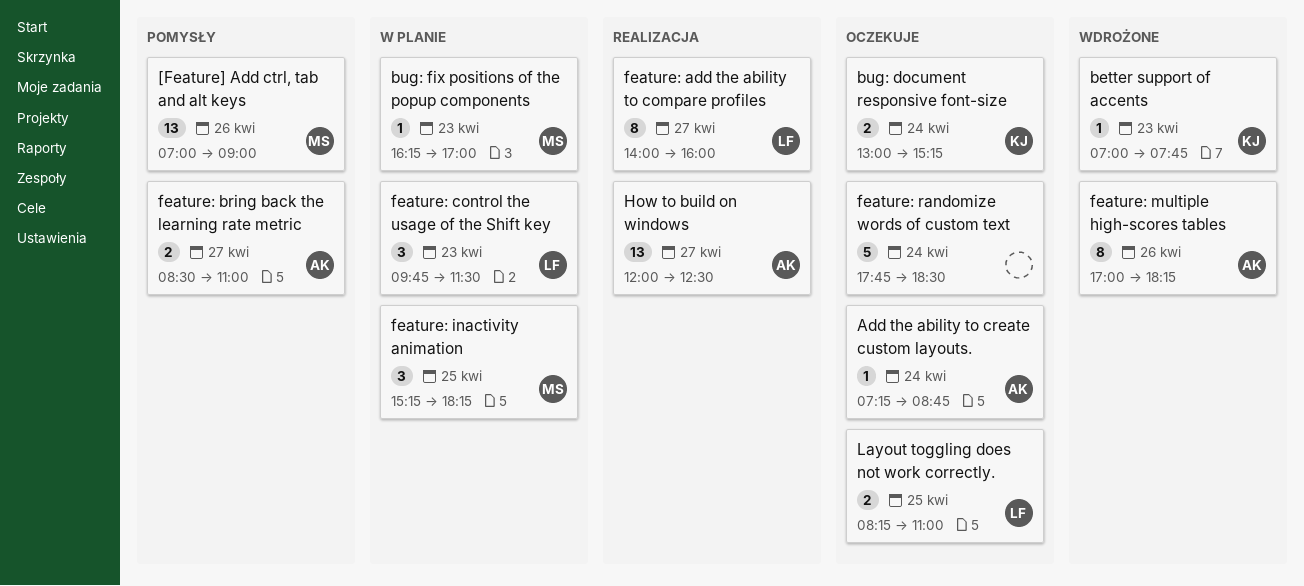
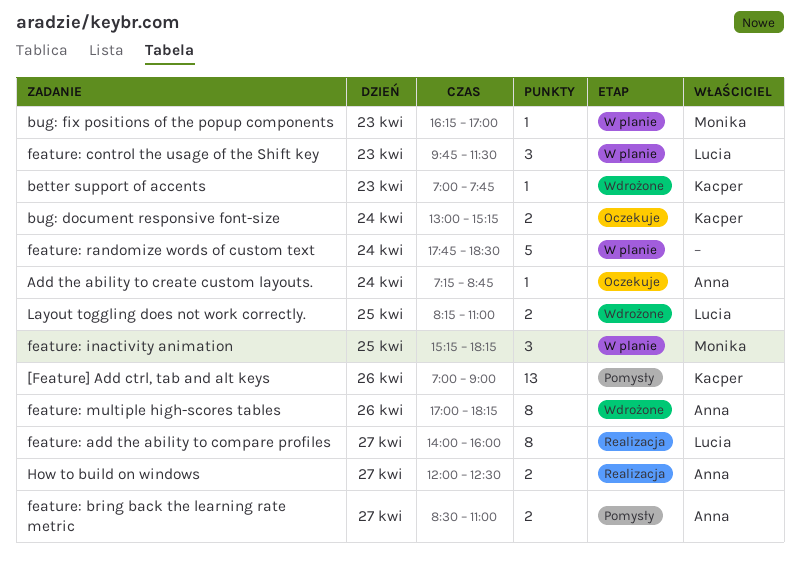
[Feature] Add ctrl, tab and alt keys, owner: Monika -> Kacper
feature: randomize words of custom text, status: Oczekuje -> W planie
How to build on windows, estimate: 13 -> 2
Layout toggling does not work correctly., status: Oczekuje -> Wdrożone

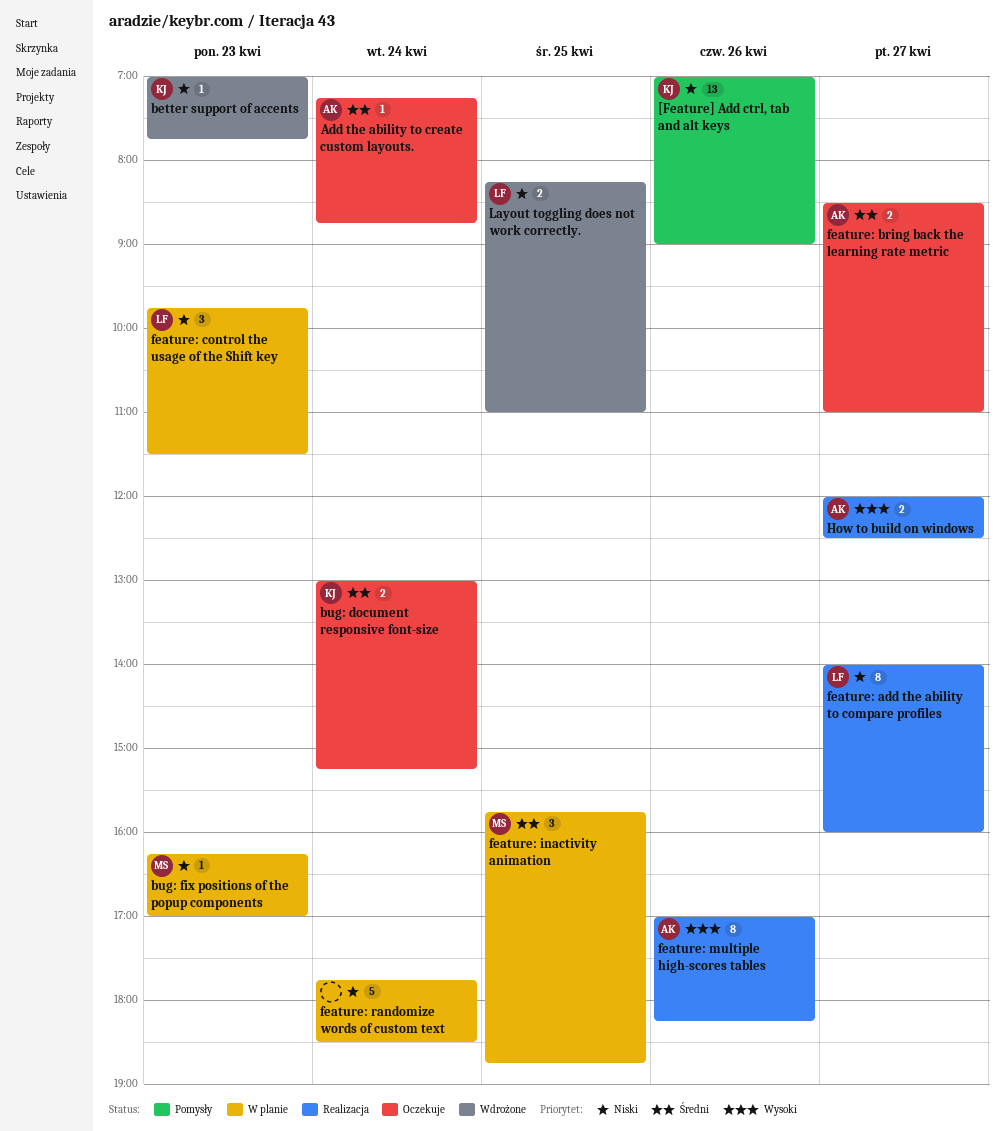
feature: bring back the learning rate metric, status: Pomysły -> Oczekuje
feature: inactivity animation, begins: 15:15 -> 15:45
feature: inactivity animation, ends: 18:15 -> 18:45
feature: multiple high-scores tables, status: Wdrożone -> Realizacja

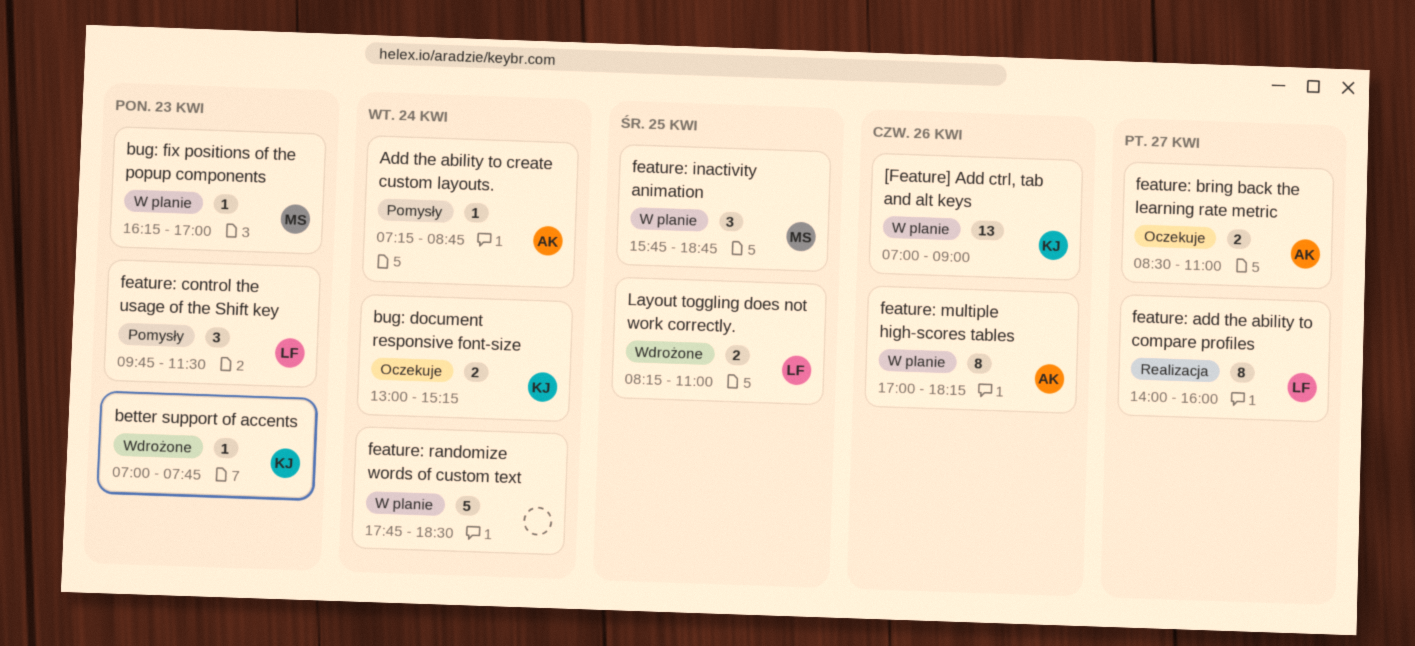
[Feature] Add ctrl, tab and alt keys, status: Pomysły -> W planie
Add the ability to create custom layouts., status: Oczekuje -> Pomysły
feature: control the usage of the Shift key, status: W planie -> Pomysły
feature: multiple high-scores tables, status: Realizacja -> W planie
How to build on windows: present -> none

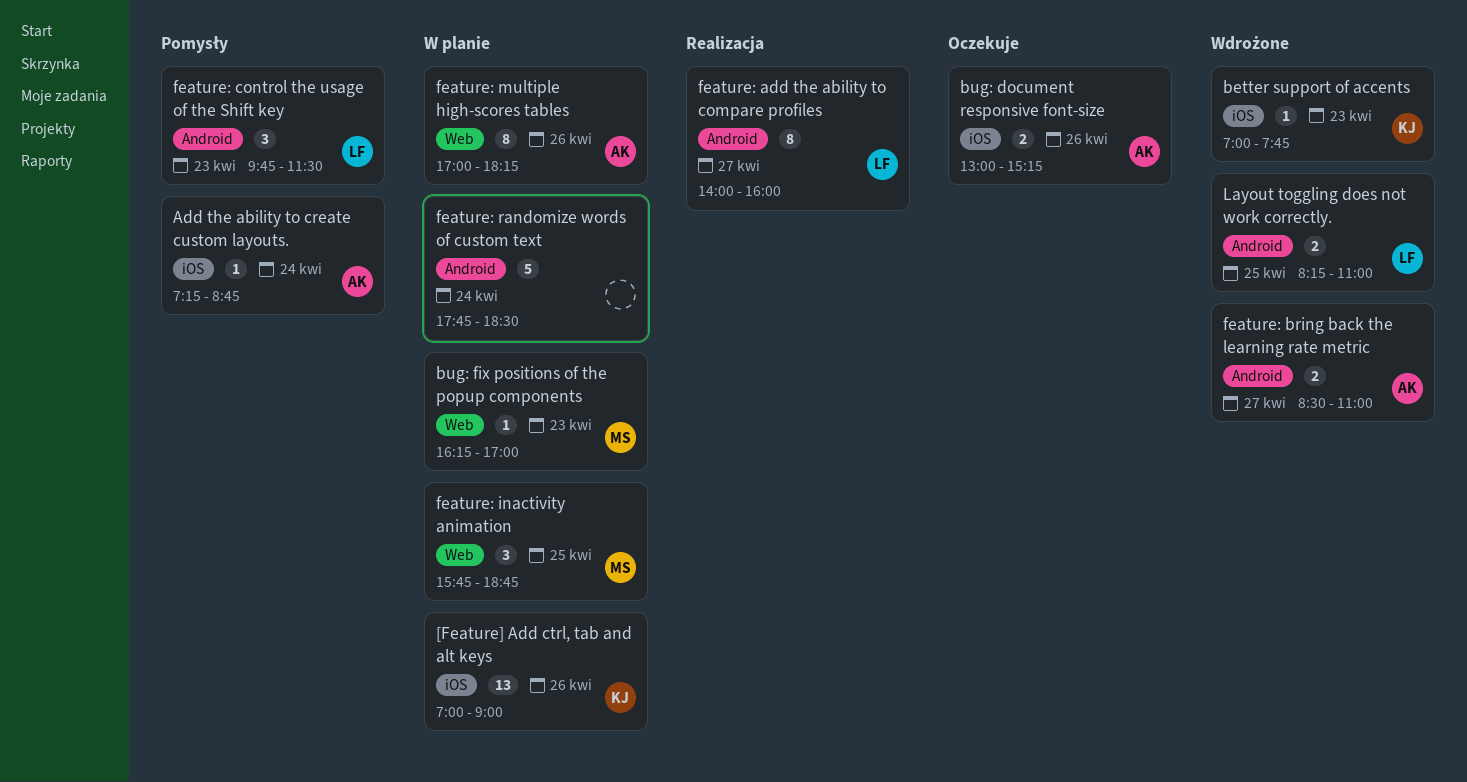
bug: document responsive font-size, owner: KJ -> AK
bug: document responsive font-size, day: Apr 24 -> Apr 26
feature: bring back the learning rate metric, status: Oczekuje -> Wdrożone

